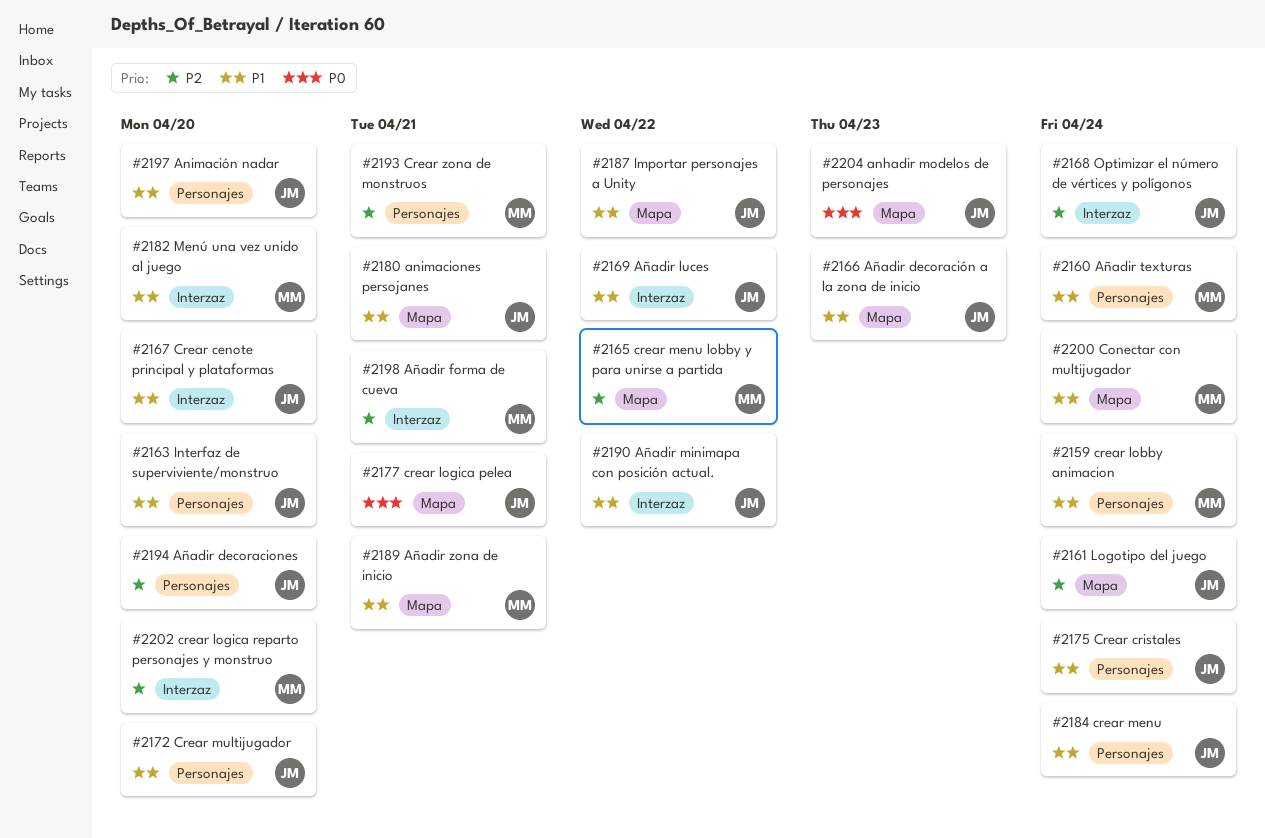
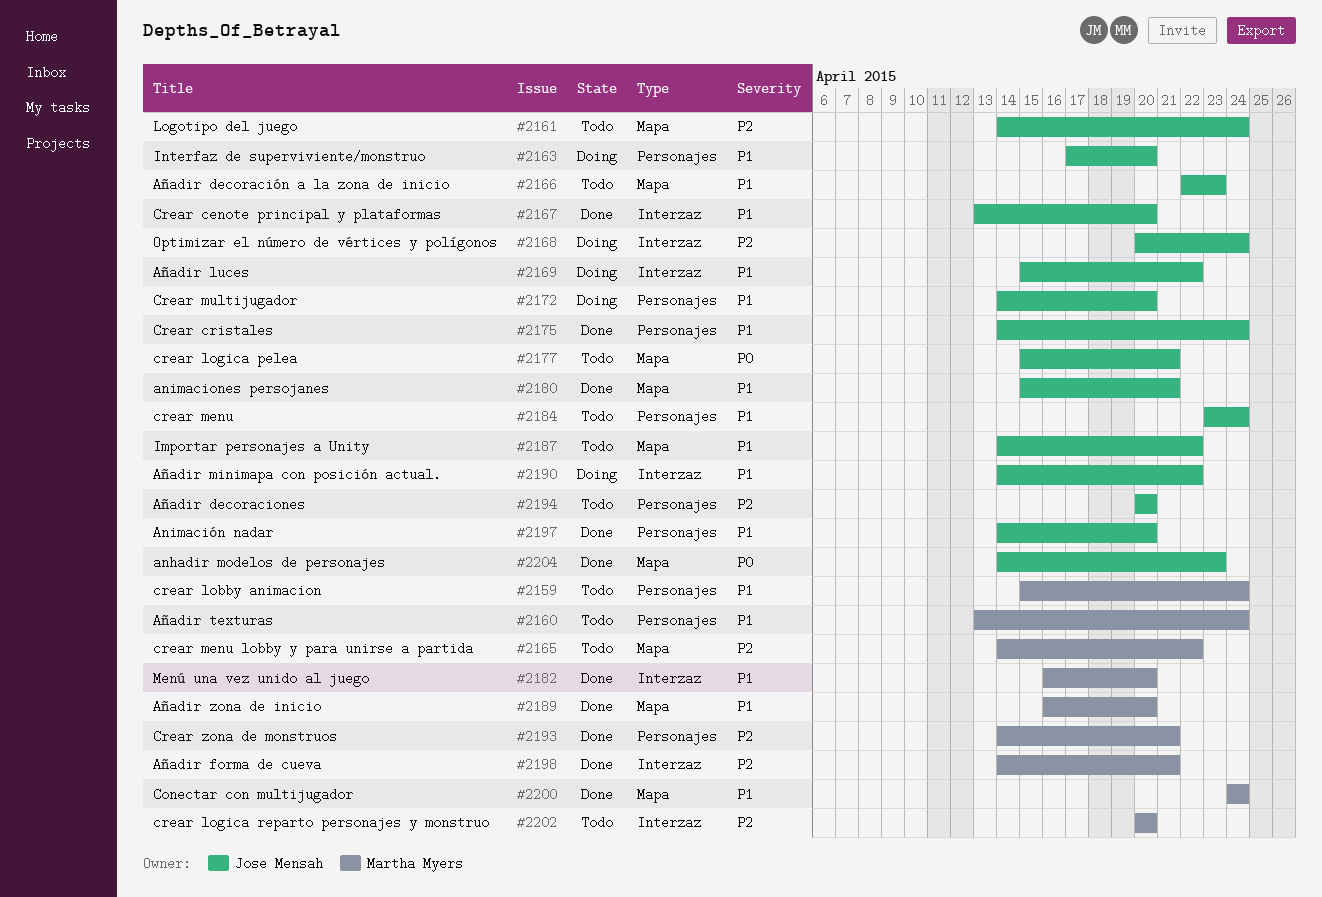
#2189, due: Apr 21 -> Apr 20

